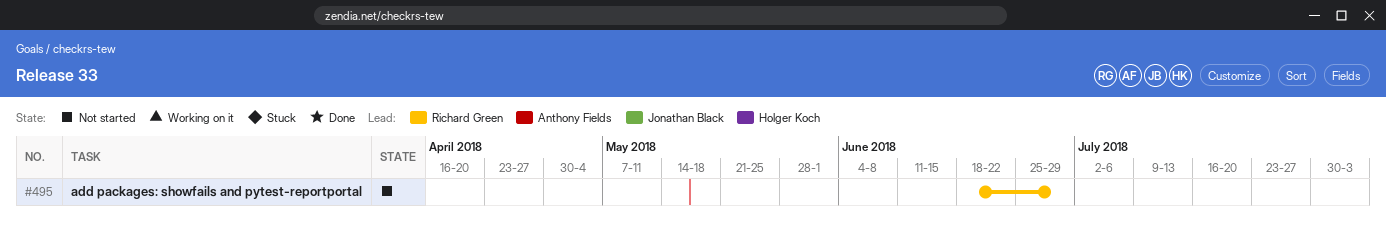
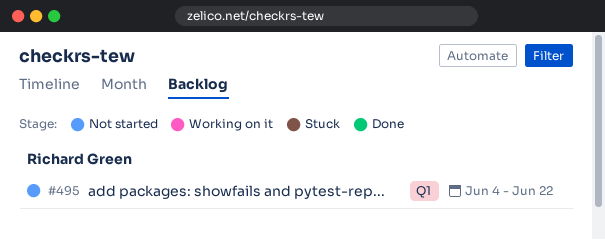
#495, start: Jun 18 -> Jun 4
#495, due: Jun 29 -> Jun 22

